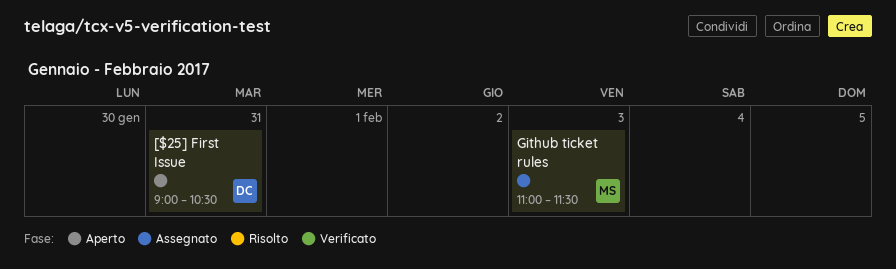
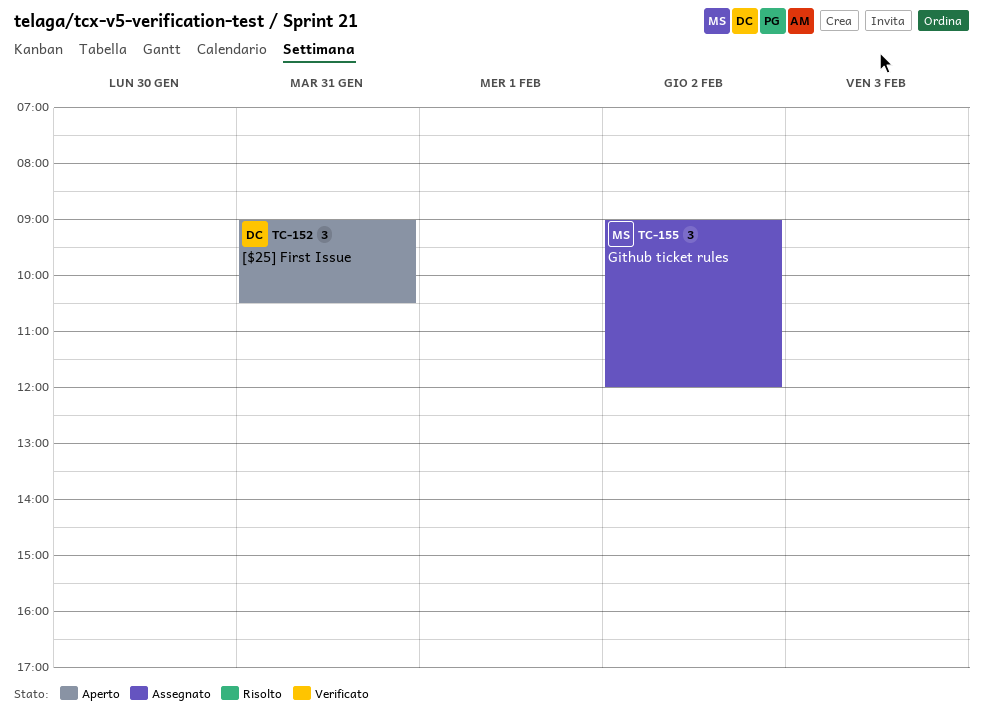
Github ticket rules, day: Feb 3 -> Feb 2
Github ticket rules, begins: 11:00 -> 09:00
Github ticket rules, ends: 11:30 -> 12:00

